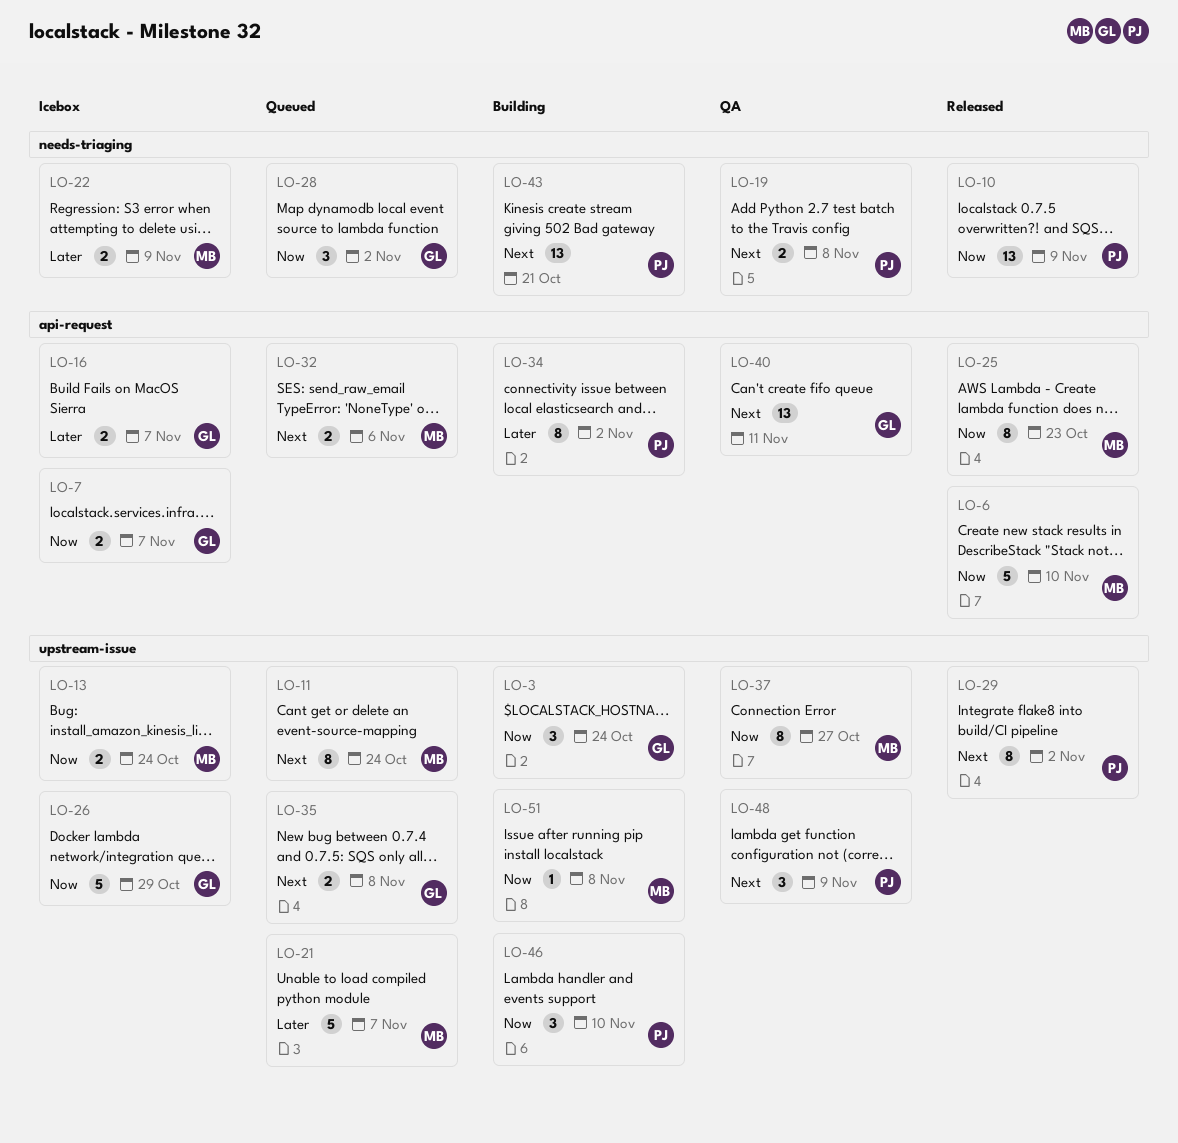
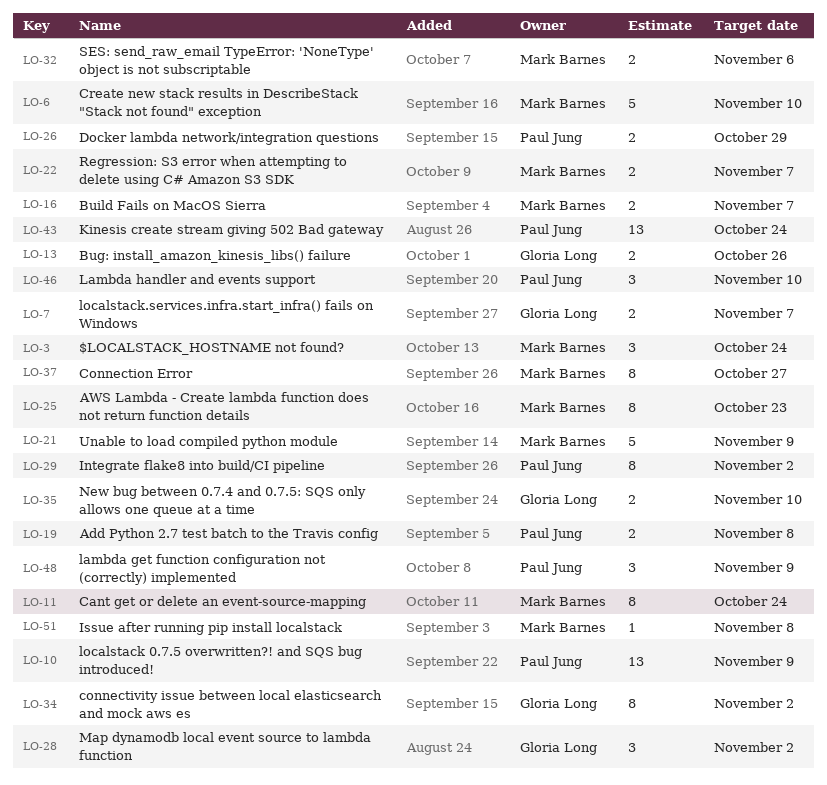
LO-3, owner: Gloria Long -> Mark Barnes
LO-13, owner: Mark Barnes -> Gloria Long
LO-13, due: Oct 24 -> Oct 26
LO-16, owner: Gloria Long -> Mark Barnes
LO-21, due: Nov 7 -> Nov 9
LO-22, due: Nov 9 -> Nov 7
LO-26, owner: Gloria Long -> Paul Jung
LO-26, estimate: 5 -> 2
LO-34, owner: Paul Jung -> Gloria Long
LO-35, due: Nov 8 -> Nov 10
LO-40: present -> none
LO-43, due: Oct 21 -> Oct 24

